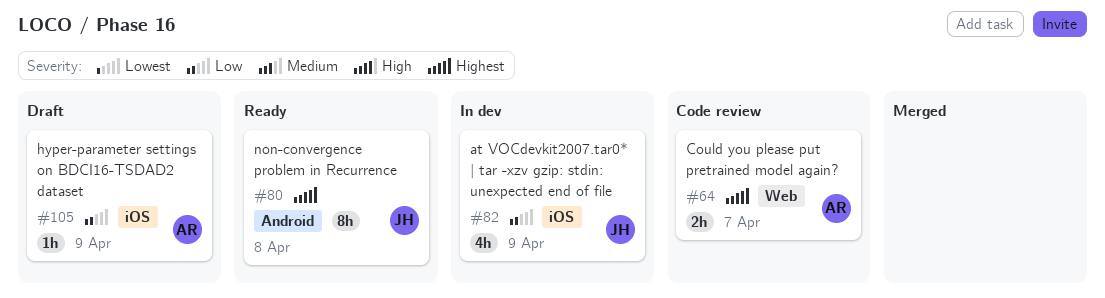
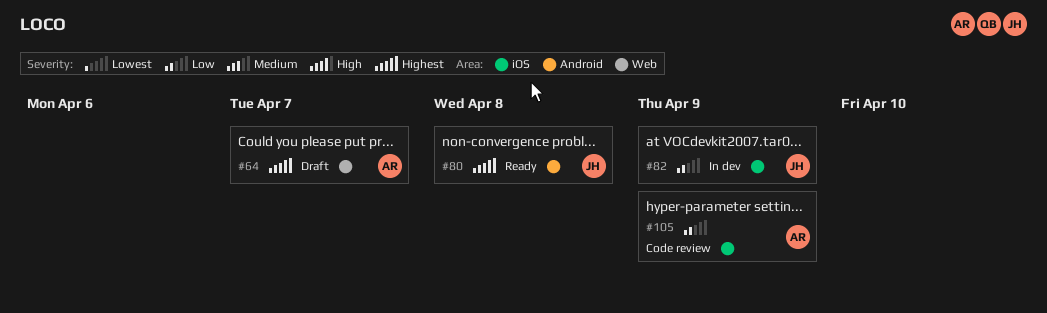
#64, status: Code review -> Draft
#105, status: Draft -> Code review

